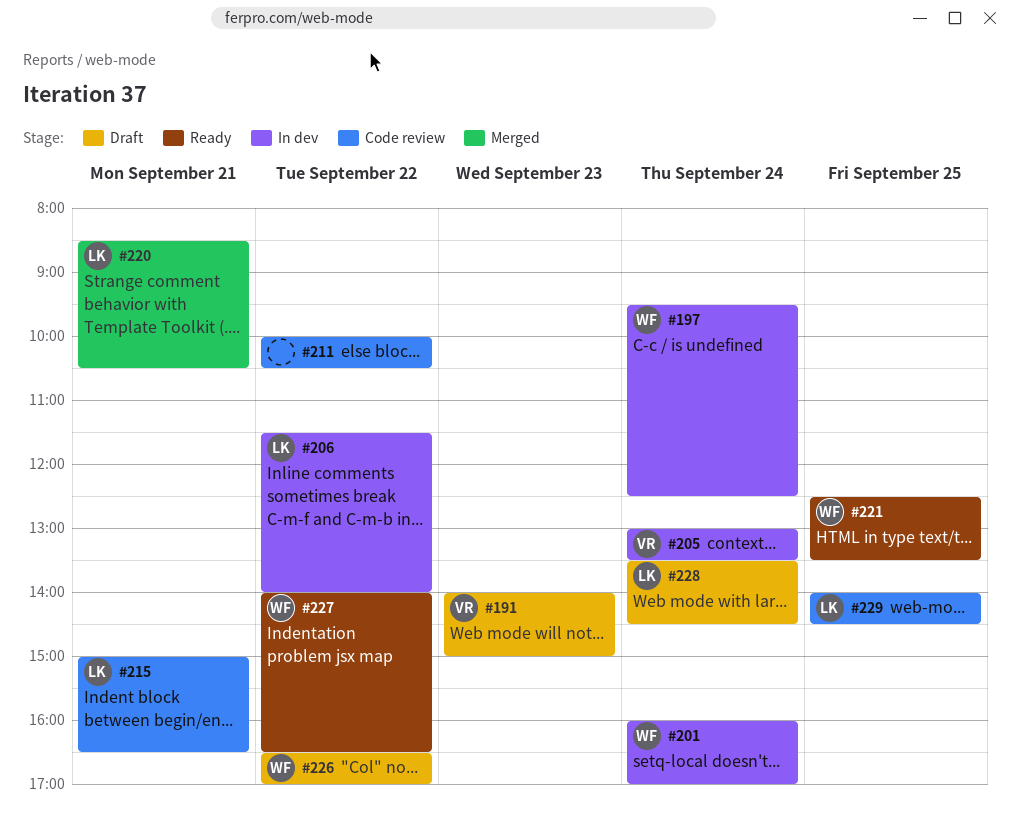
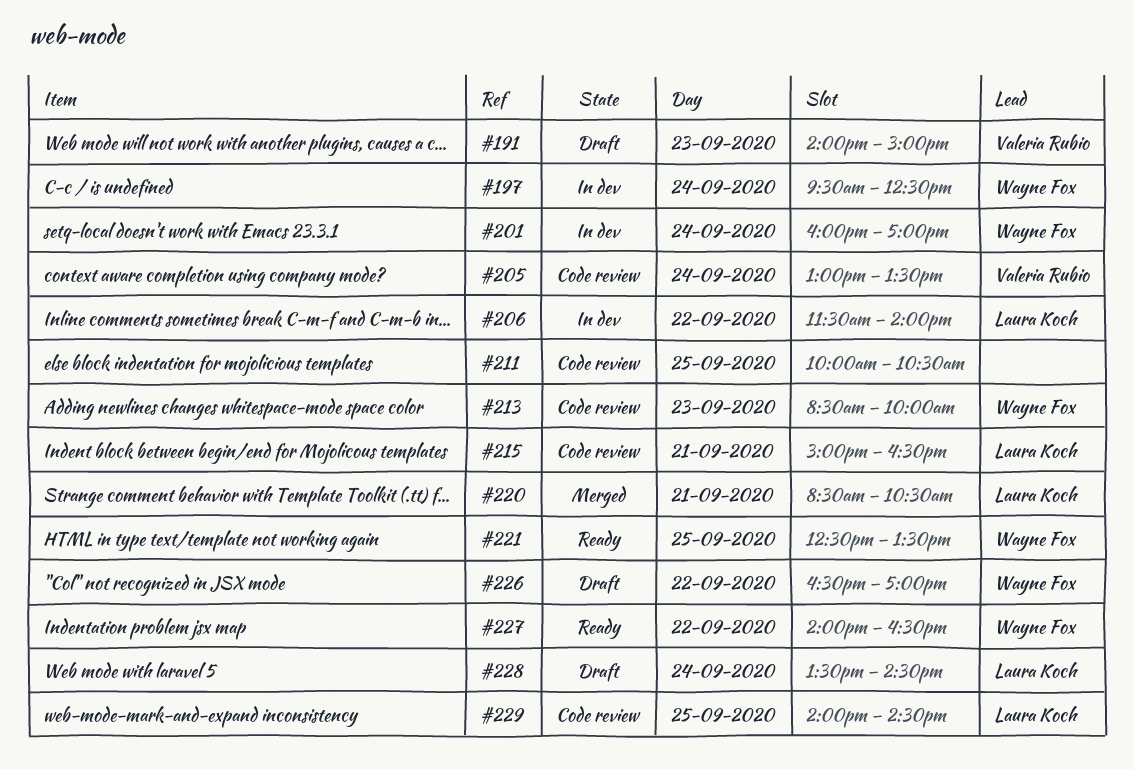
#205, status: In dev -> Code review
#211, day: Sep 22 -> Sep 25
#213: none -> present

